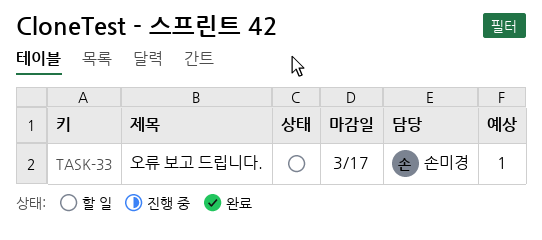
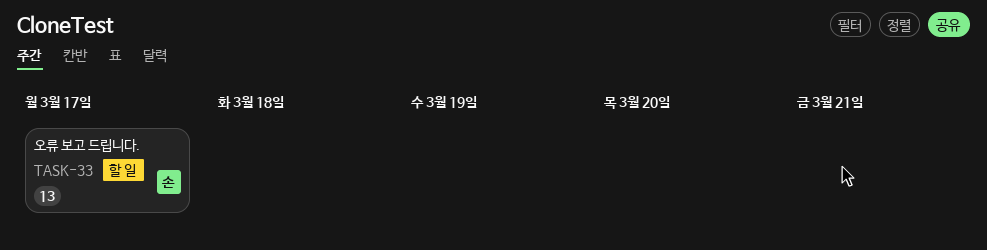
TASK-33, estimate: 1 -> 13

